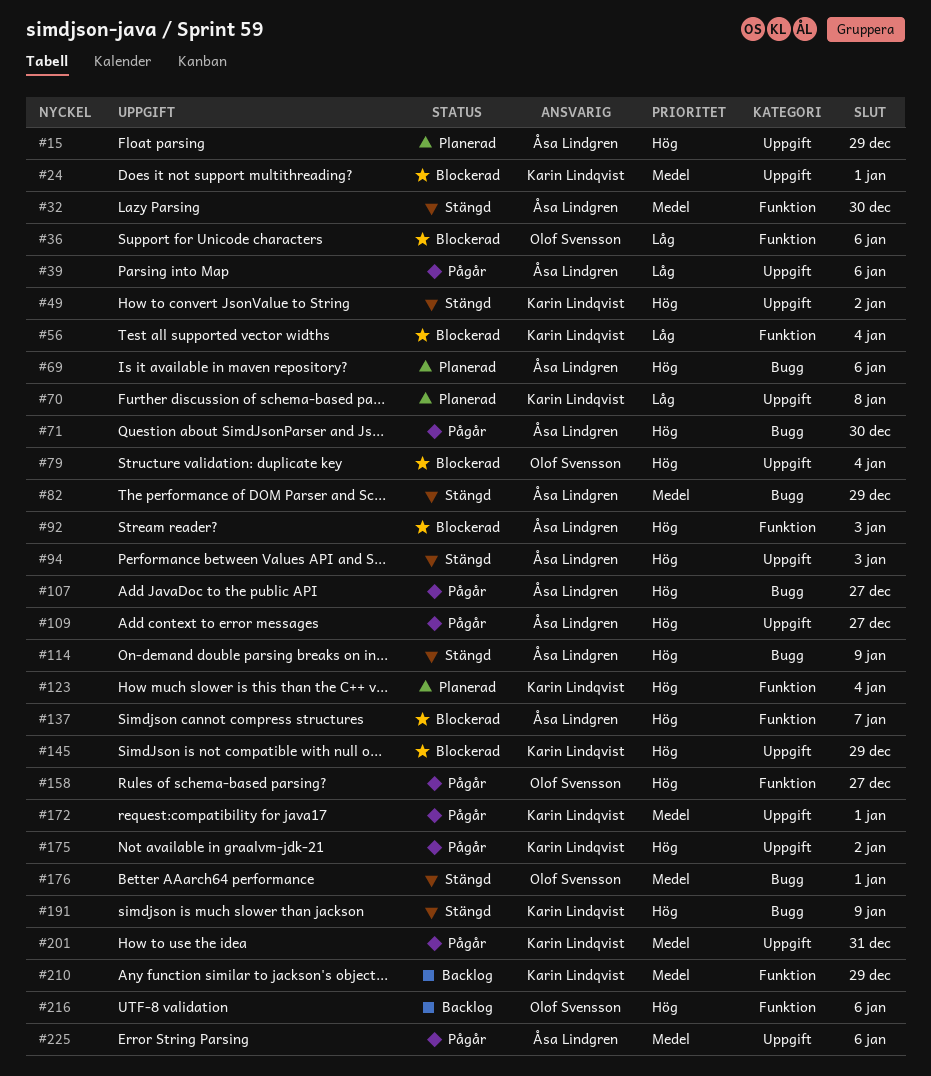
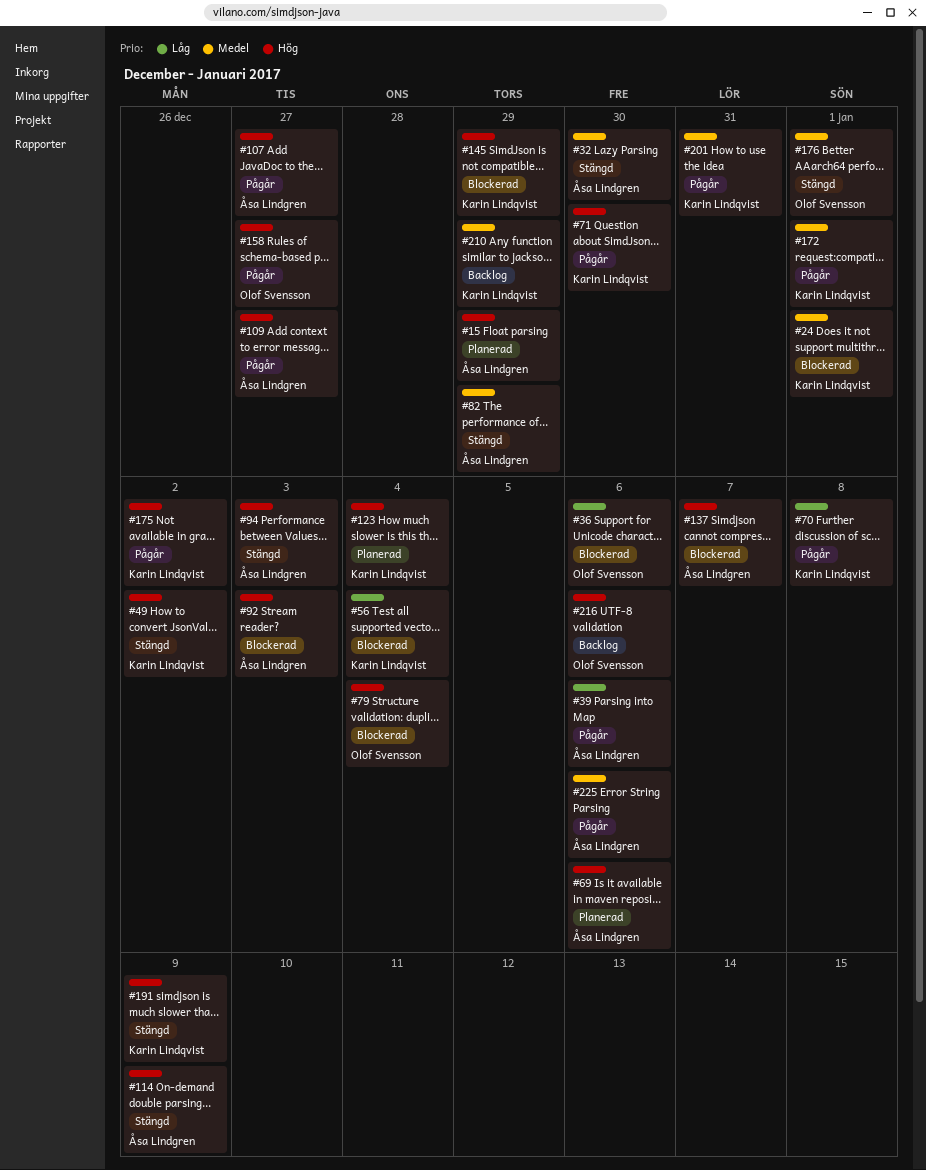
#70, status: Planerad -> Pågår
#71, owner: Åsa Lindgren -> Karin Lindqvist

